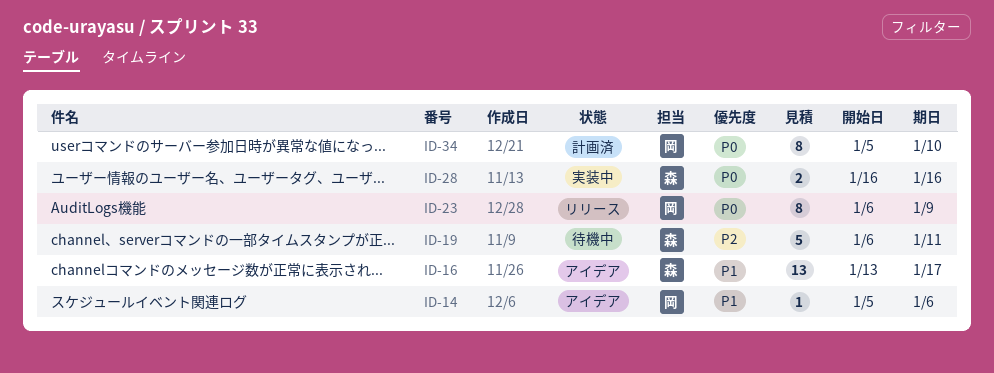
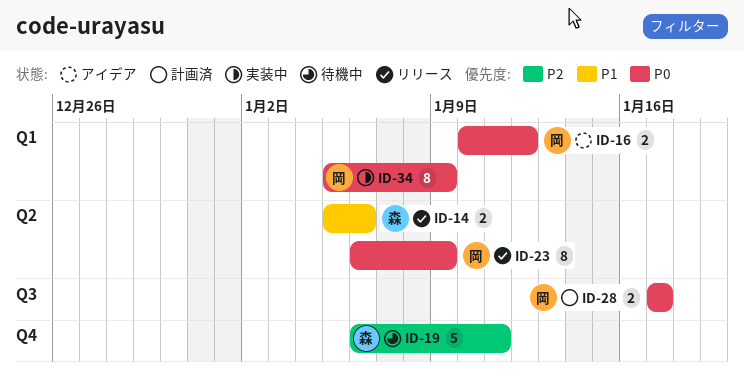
ID-14, status: アイデア -> リリース
ID-14, owner: 岡 -> 森
ID-14, estimate: 1 -> 2
ID-16, owner: 森 -> 岡
ID-16, priority: P1 -> P0
ID-16, estimate: 13 -> 2
ID-16, start: Jan 13 -> Jan 10
ID-16, due: Jan 17 -> Jan 12
ID-28, status: 実装中 -> 計画済
ID-28, owner: 森 -> 岡
ID-28, start: Jan 16 -> Jan 17
ID-28, due: Jan 16 -> Jan 17
ID-34, status: 計画済 -> 実装中
ID-34, due: Jan 10 -> Jan 9

